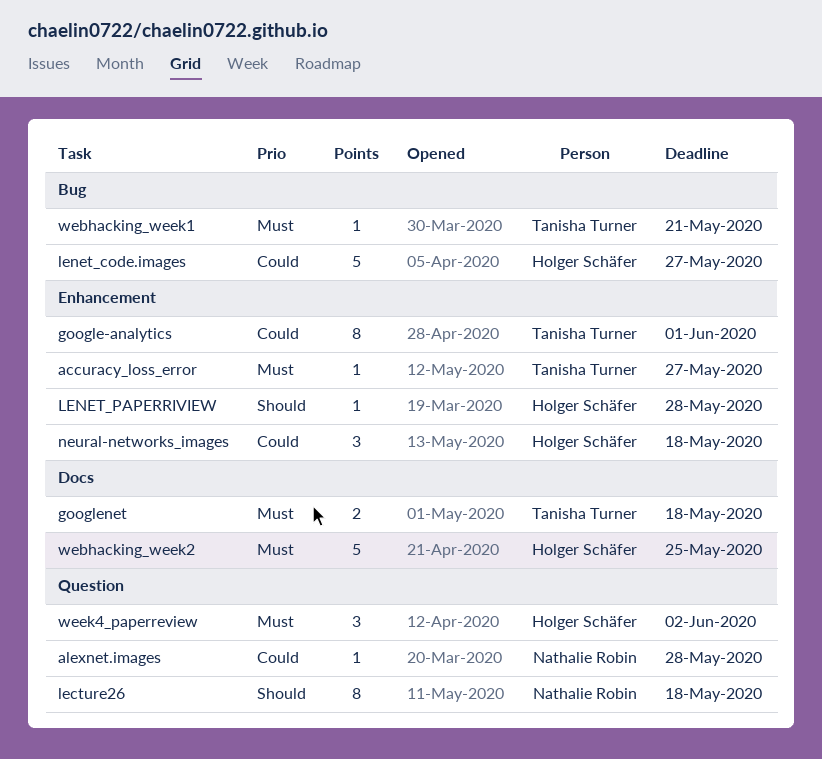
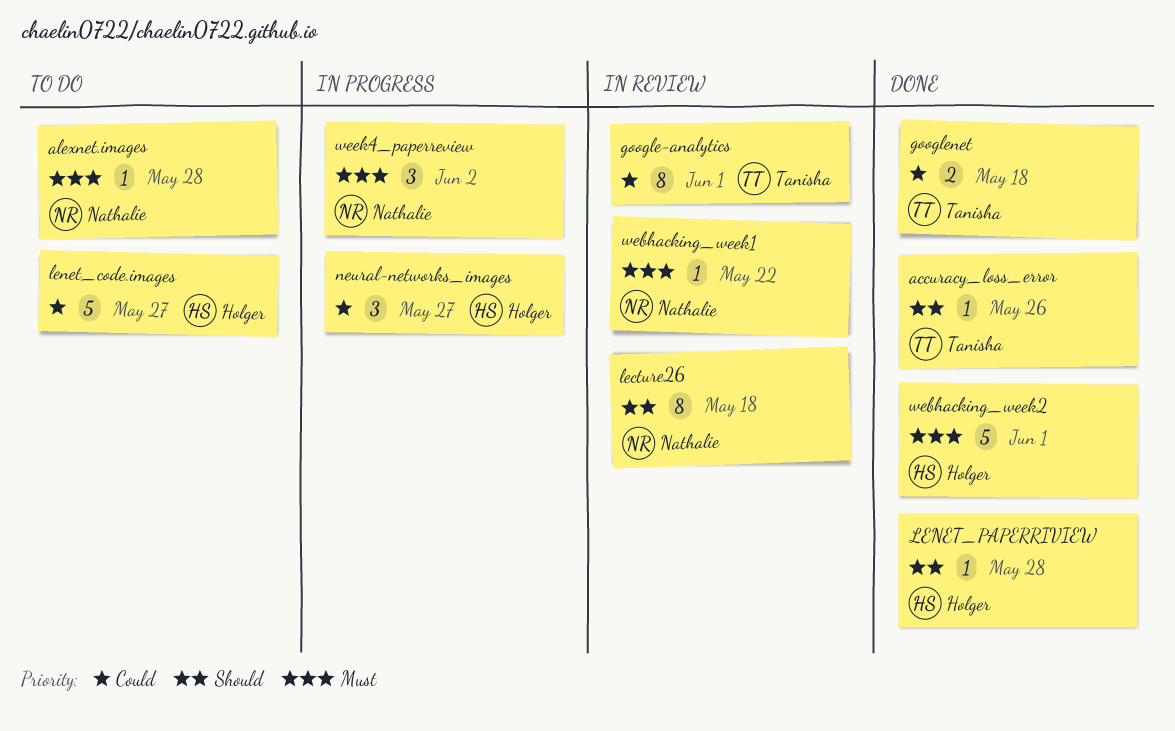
accuracy_loss_error, priority: Must -> Should
accuracy_loss_error, due: May 27 -> May 26
alexnet.images, priority: Could -> Must
googlenet, priority: Must -> Could
neural-networks_images, due: May 18 -> May 27
webhacking_week1, owner: Tanisha Turner -> Nathalie Robin
webhacking_week1, due: May 21 -> May 22
webhacking_week2, due: May 25 -> Jun 1
week4_paperreview, owner: Holger Schäfer -> Nathalie Robin

